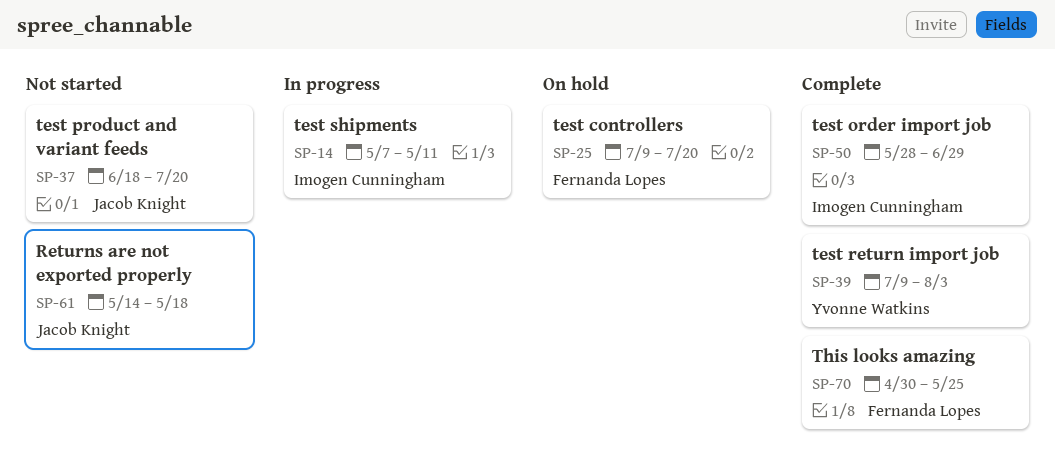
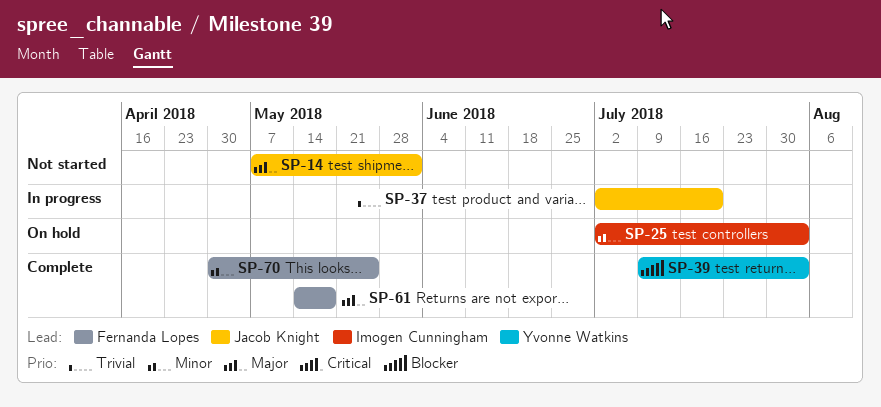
SP-14, status: In progress -> Not started
SP-14, owner: Imogen Cunningham -> Jacob Knight
SP-14, due: May 11 -> Jun 1
SP-25, owner: Fernanda Lopes -> Imogen Cunningham
SP-25, start: Jul 9 -> Jul 2
SP-25, due: Jul 20 -> Aug 3
SP-37, status: Not started -> In progress
SP-37, start: Jun 18 -> Jul 2
SP-50: present -> none
SP-61, status: Not started -> Complete
SP-61, owner: Jacob Knight -> Fernanda Lopes

